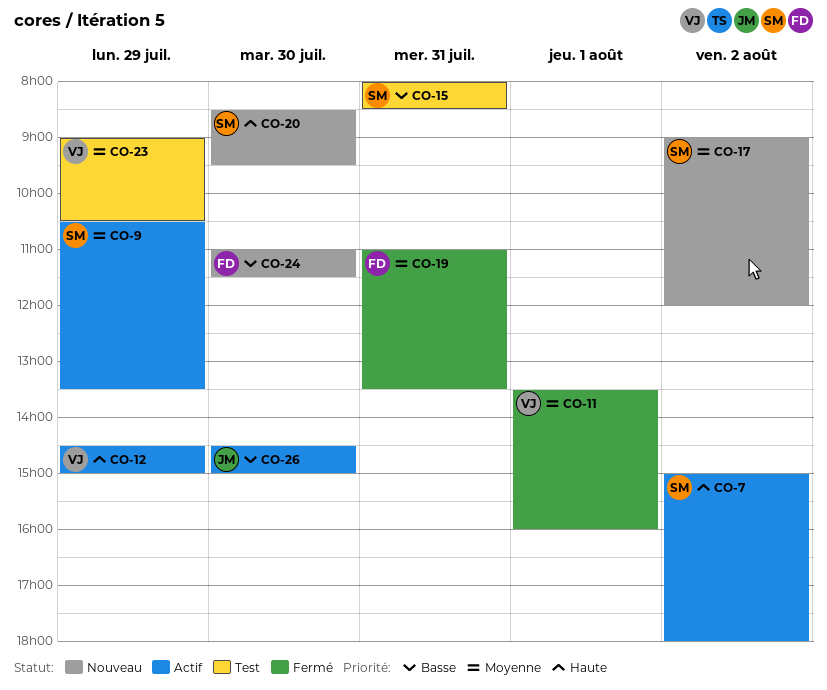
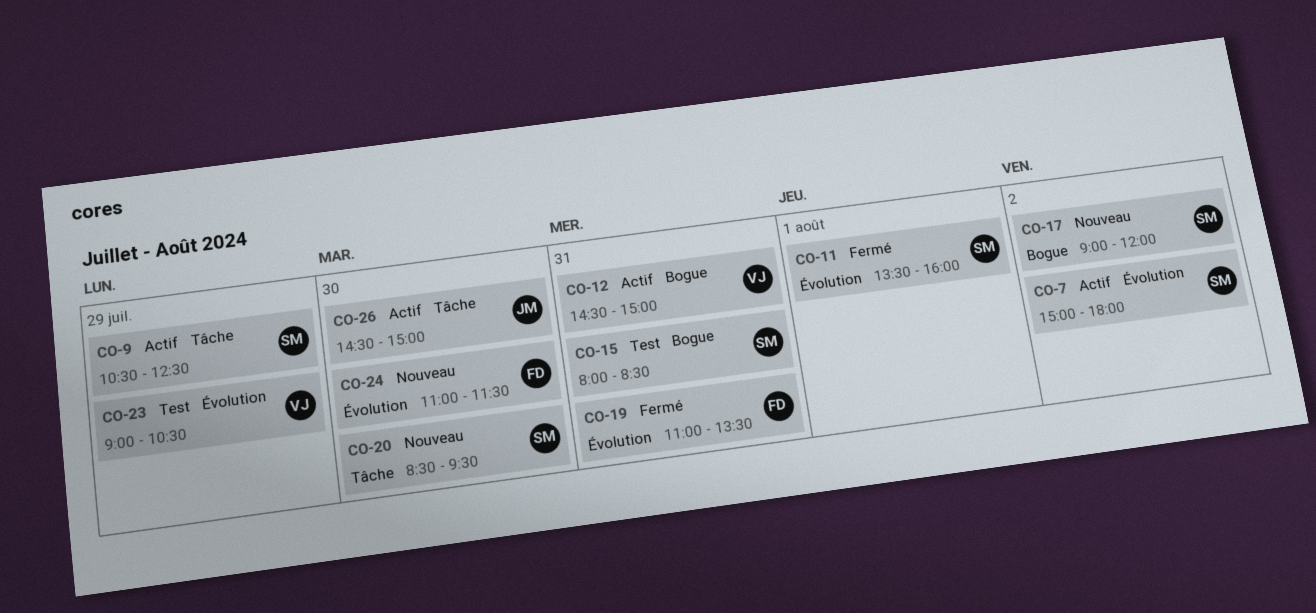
CO-9, ends: 13:30 -> 12:30
CO-11, owner: VJ -> SM
CO-12, day: Jul 29 -> Jul 31

